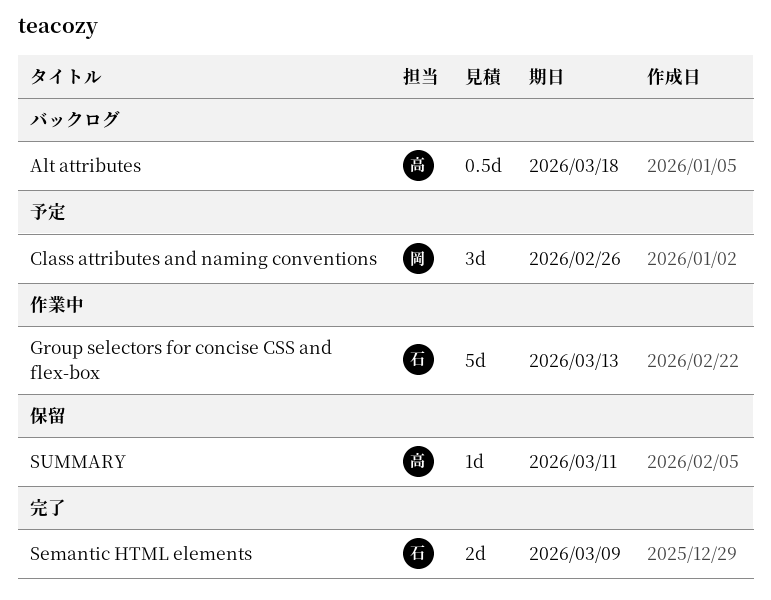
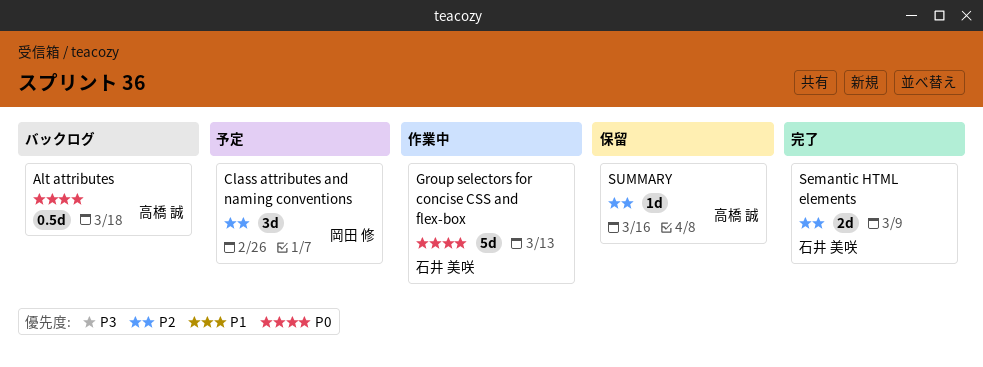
SUMMARY, due: Mar 11 -> Mar 16

